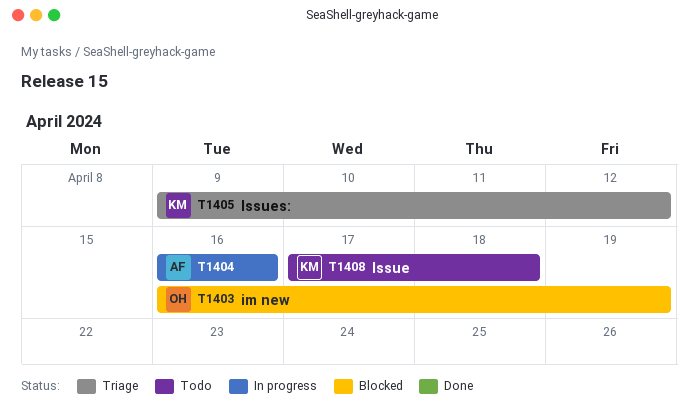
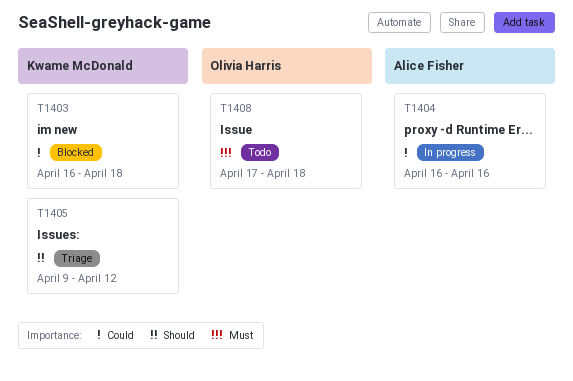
T1403, owner: Olivia Harris -> Kwame McDonald
T1403, due: Apr 19 -> Apr 18
T1408, owner: Kwame McDonald -> Olivia Harris

